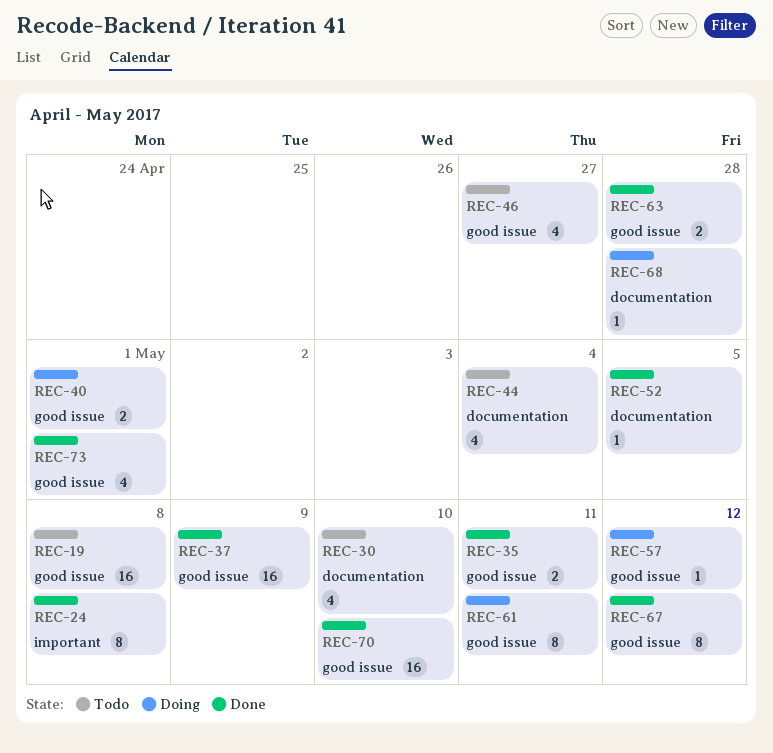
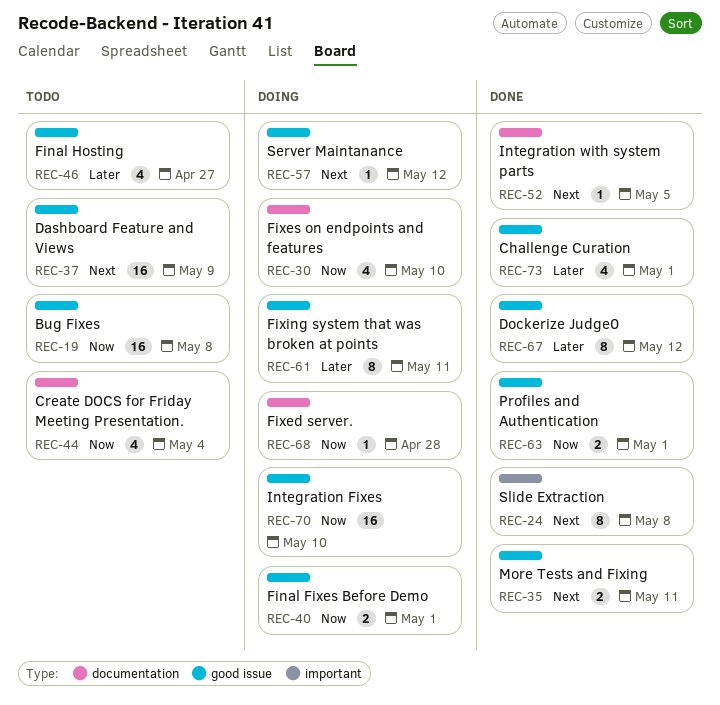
REC-30, status: Todo -> Doing
REC-37, status: Done -> Todo
REC-63, due: Apr 28 -> May 1
REC-70, status: Done -> Doing

